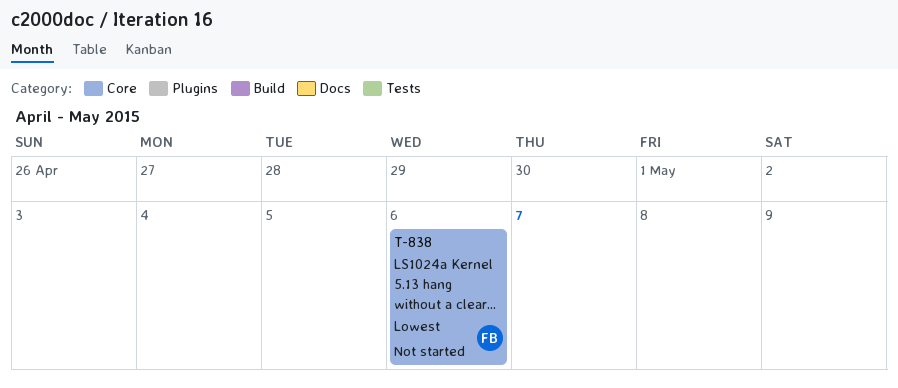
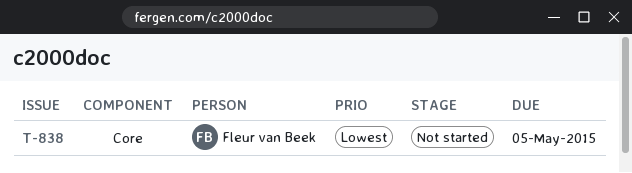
T-838, due: May 6 -> May 5

